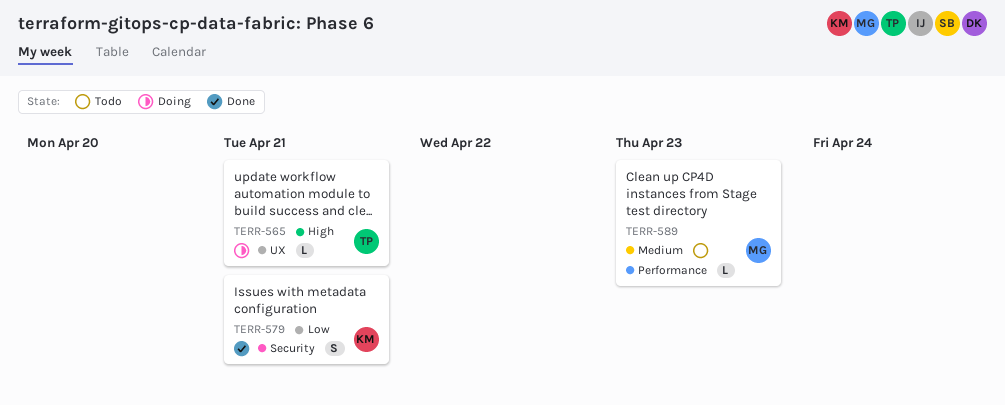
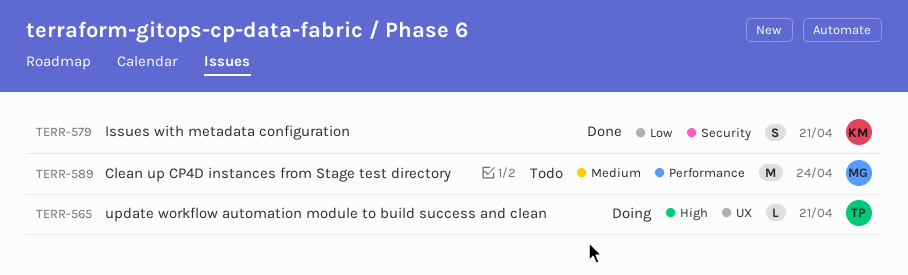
TERR-589, estimate: L -> M
TERR-589, due: Apr 23 -> Apr 24

